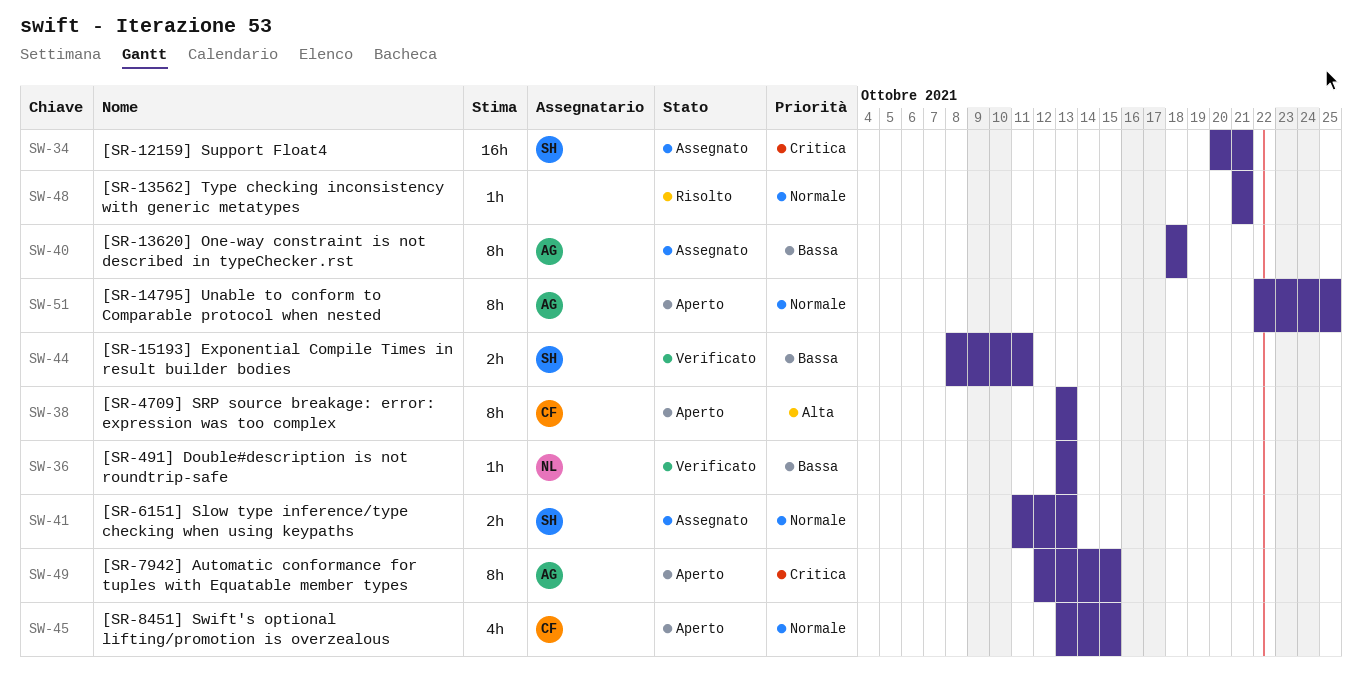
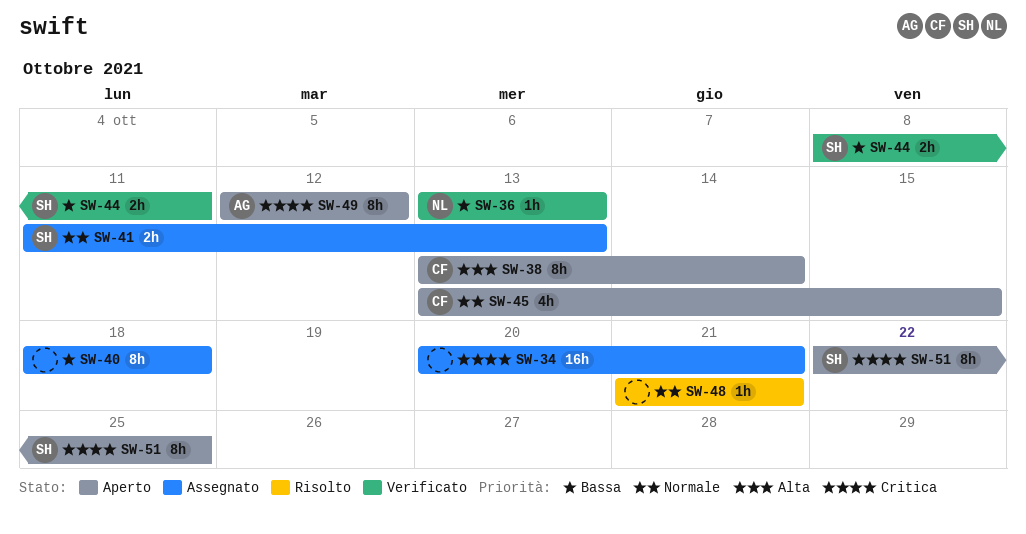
SW-34, owner: SH -> none
SW-38, due: Oct 13 -> Oct 14
SW-40, owner: AG -> none
SW-49, due: Oct 15 -> Oct 12
SW-51, owner: AG -> SH
SW-51, priority: Normale -> Critica

